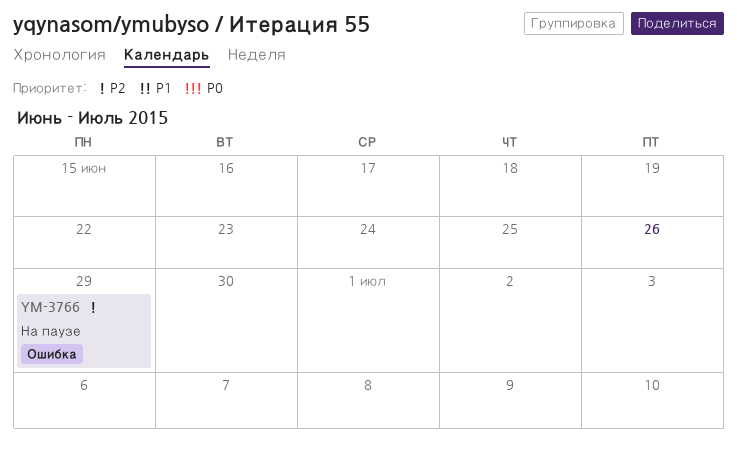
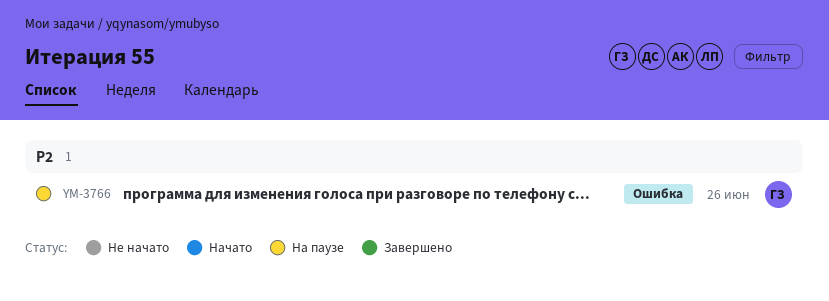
YM-3766, due: Jun 29 -> Jun 26

